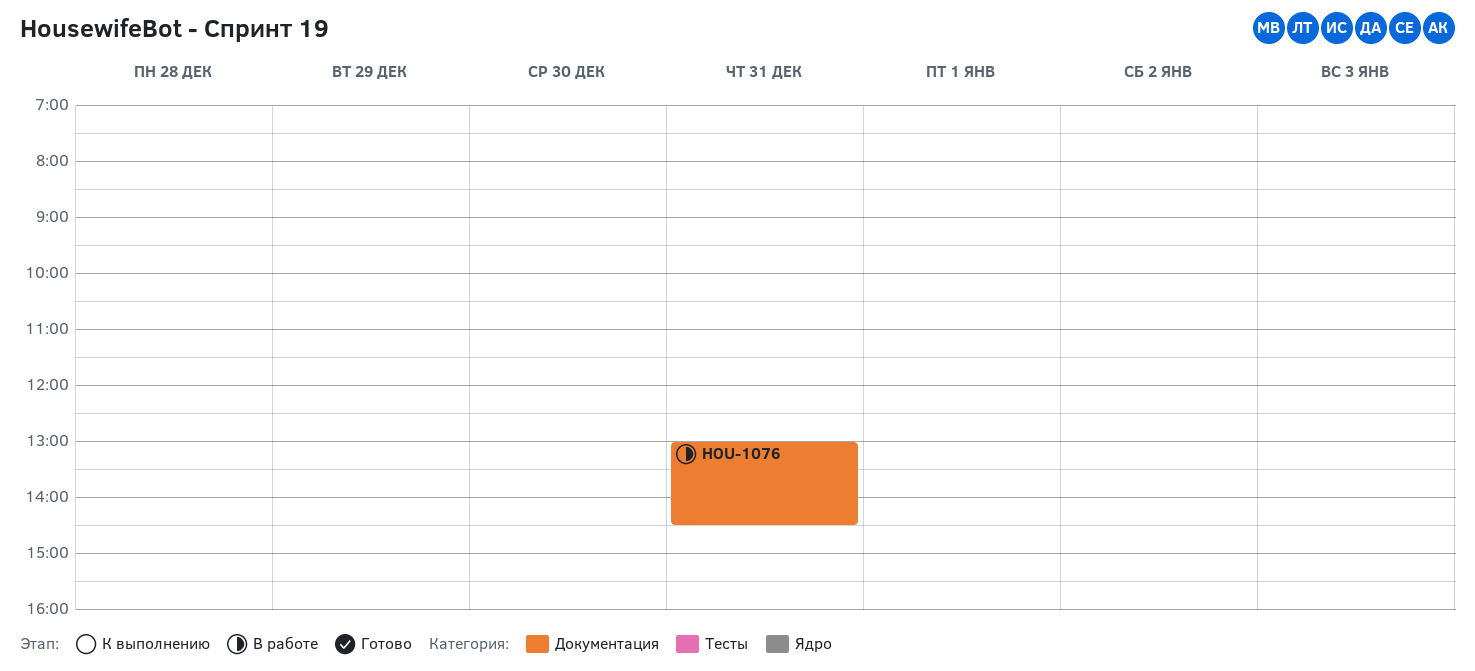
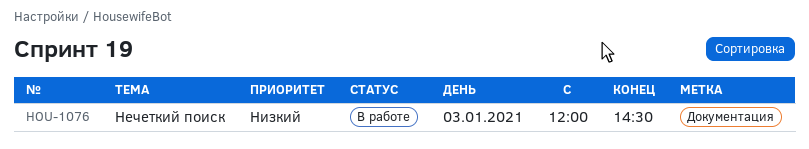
HOU-1076, day: Dec 31 -> Jan 3
HOU-1076, begins: 13:00 -> 12:00

